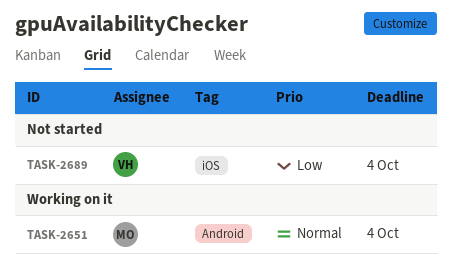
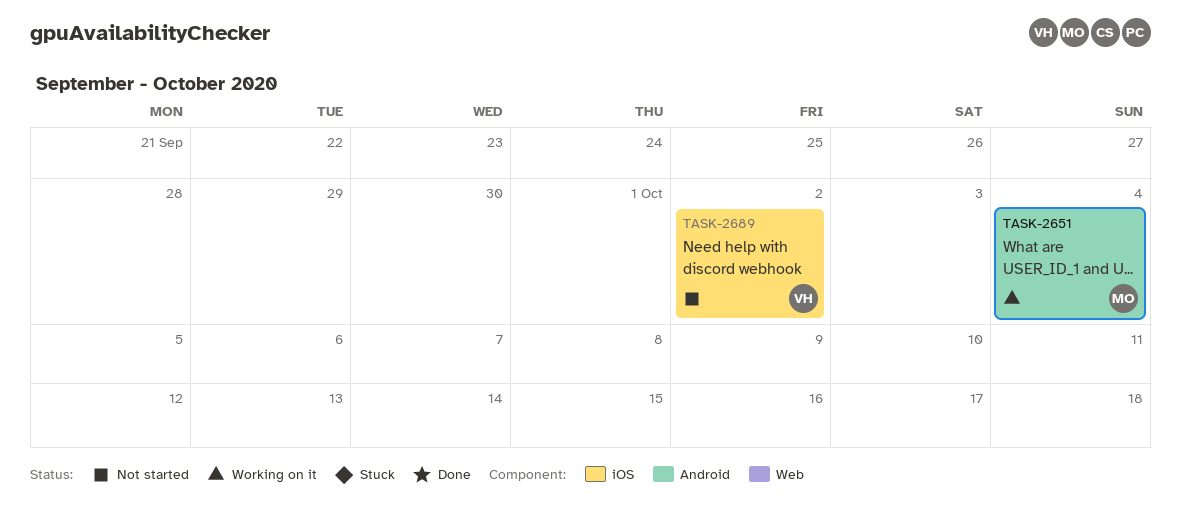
TASK-2689, due: Oct 4 -> Oct 2

